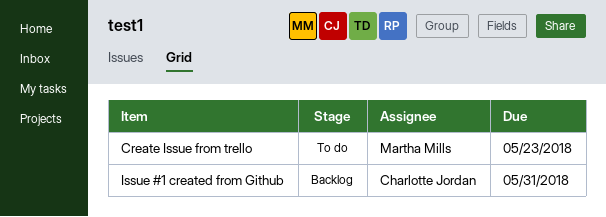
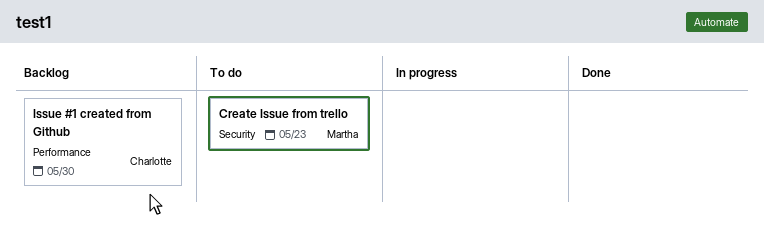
Issue #1 created from Github, due: May 31 -> May 30

